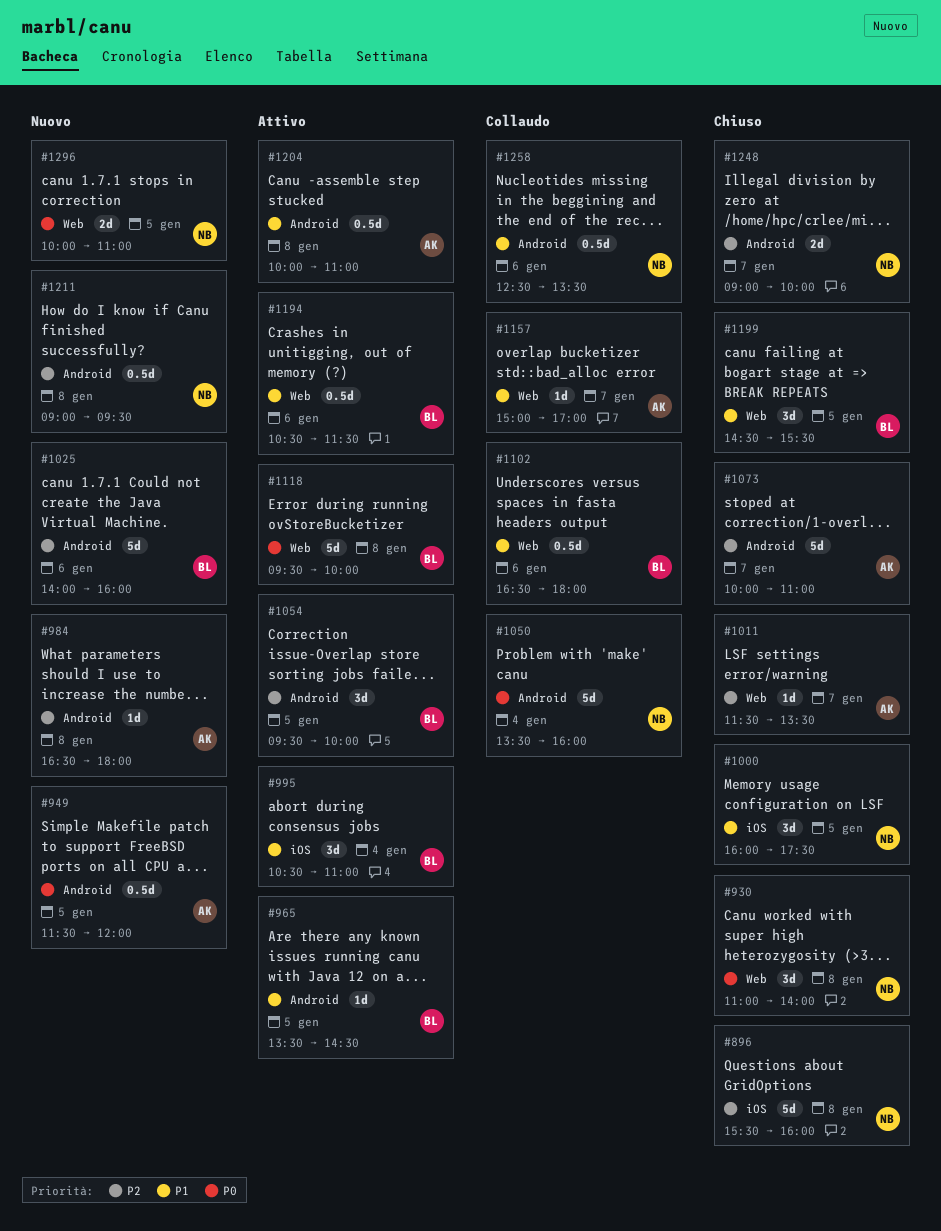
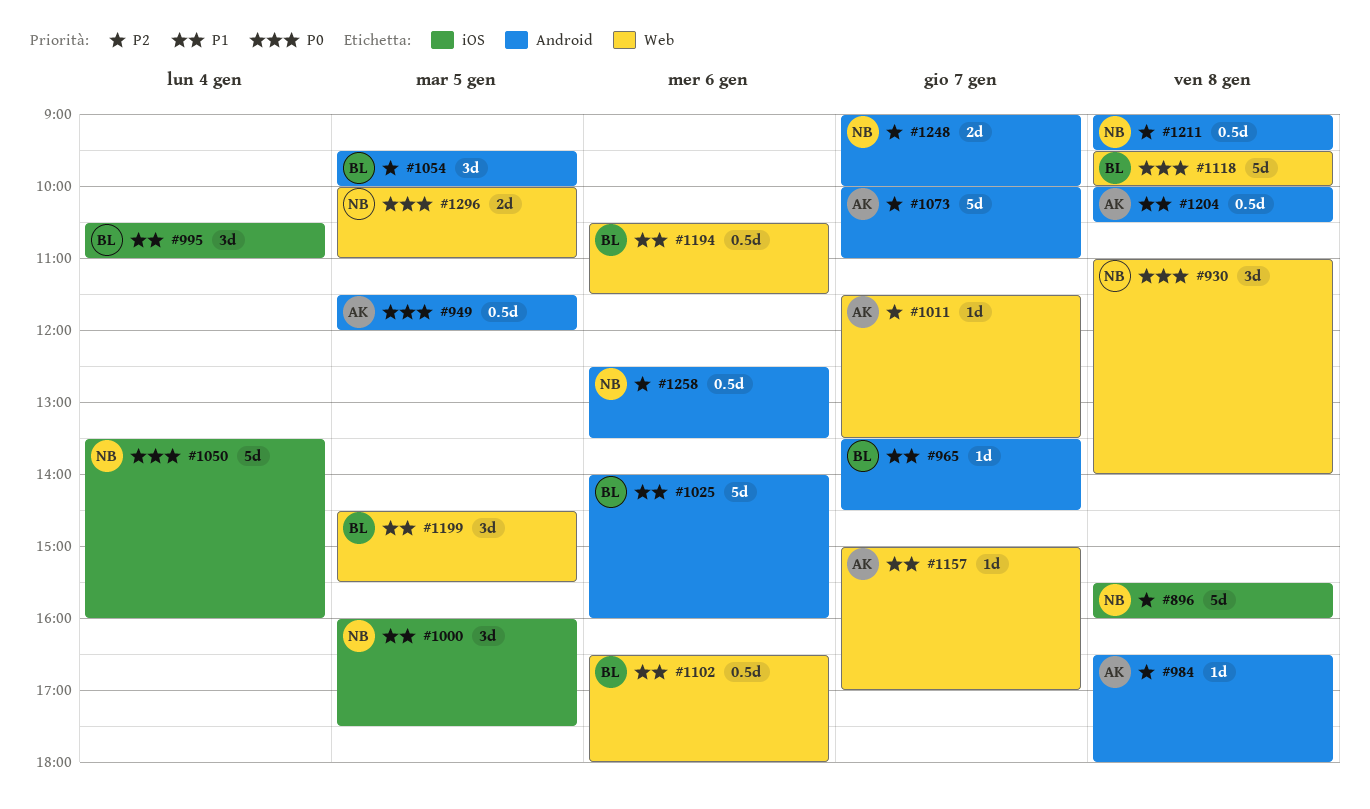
#965, day: Jan 5 -> Jan 7
#1025, priority: P2 -> P1
#1050, label: Android -> iOS
#1204, ends: 11:00 -> 10:30
#1258, priority: P1 -> P2

